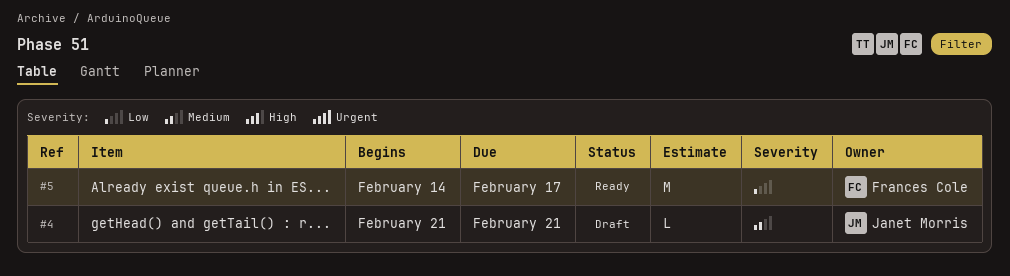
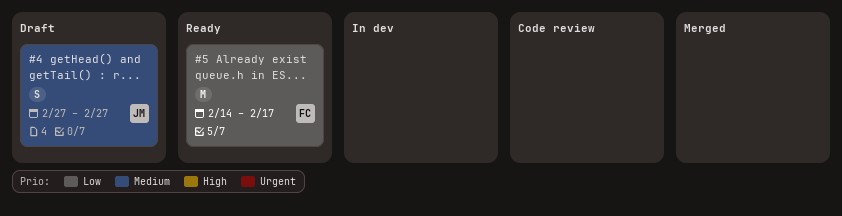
#4, estimate: L -> S
#4, start: Feb 21 -> Feb 27
#4, due: Feb 21 -> Feb 27

